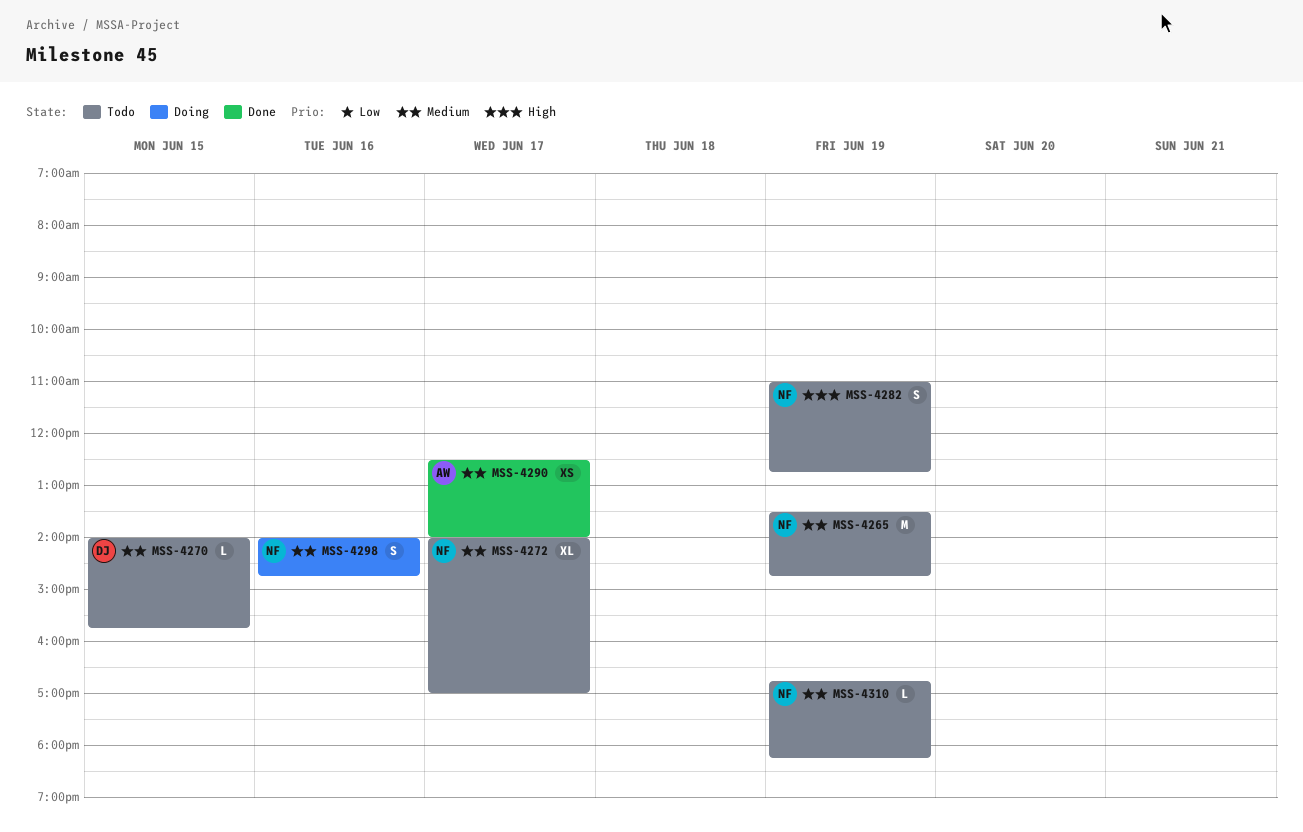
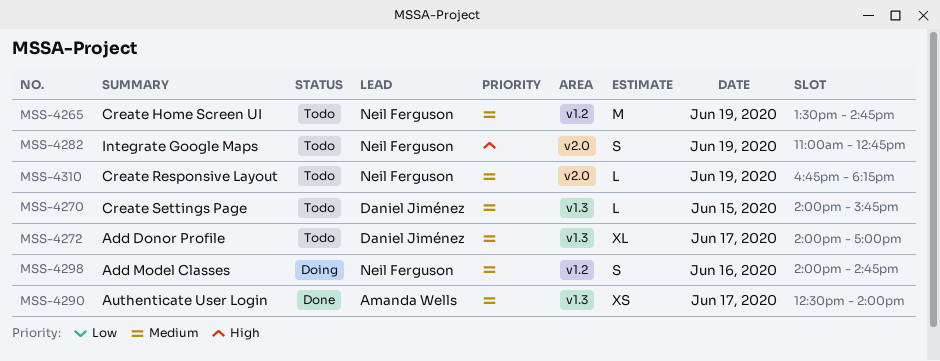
MSS-4272, owner: Neil Ferguson -> Daniel Jiménez

